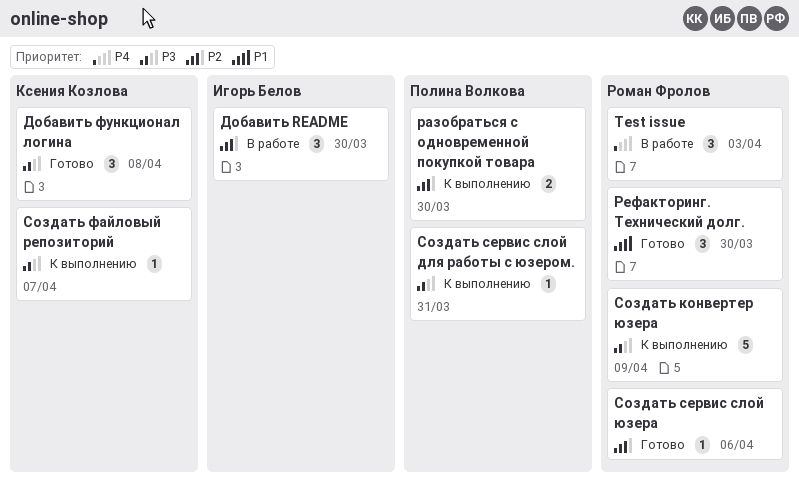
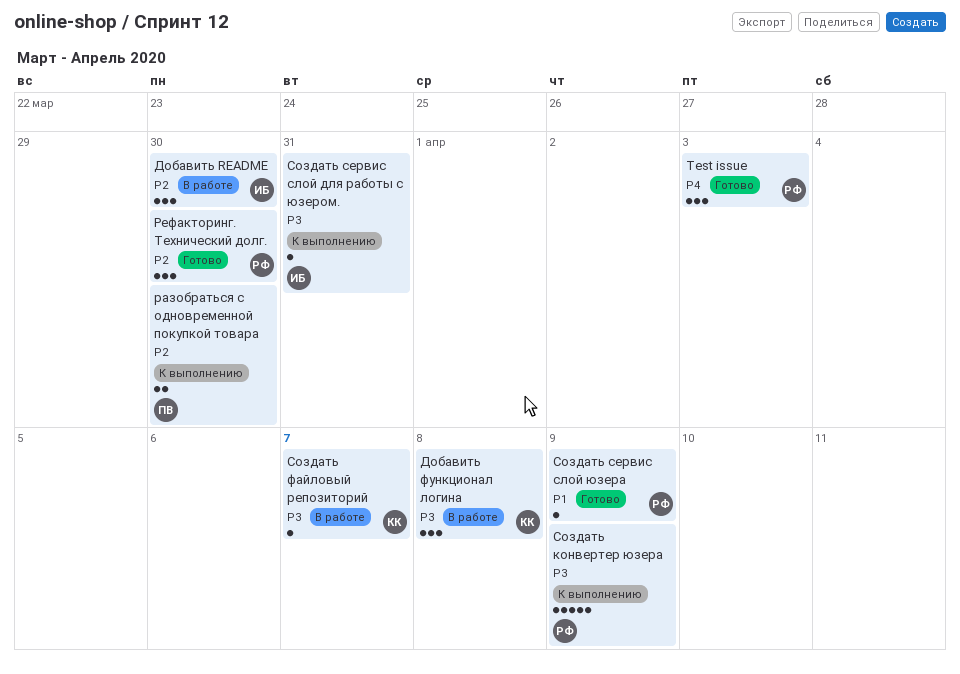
Test issue, status: В работе -> Готово
Добавить функционал логина, status: Готово -> В работе
Рефакторинг. Технический долг., priority: P1 -> P2
Создать сервис слой для работы с юзером., owner: Полина Волкова -> Игорь Белов
Создать сервис слой юзера, priority: P2 -> P1
Создать сервис слой юзера, due: Apr 6 -> Apr 9
Создать файловый репозиторий, status: К выполнению -> В работе

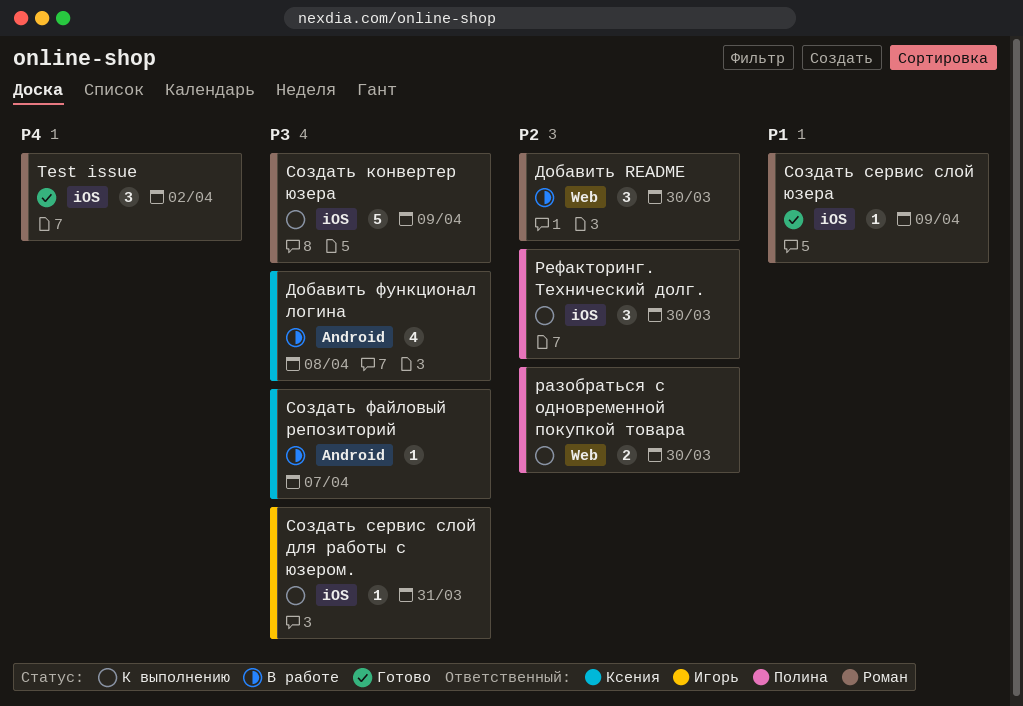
Test issue, due: Apr 3 -> Apr 2
Добавить README, owner: Игорь -> Роман
Добавить функционал логина, estimate: 3 -> 4
Рефакторинг. Технический долг., status: Готово -> К выполнению
Рефакторинг. Технический долг., owner: Роман -> Полина

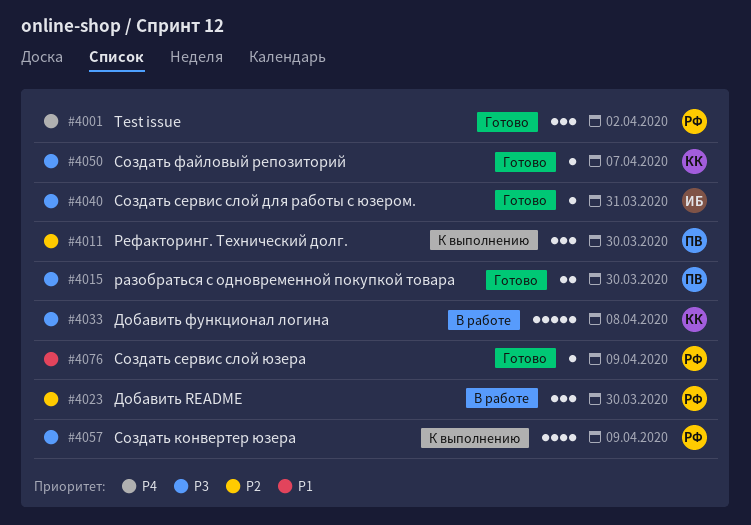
Добавить функционал логина, estimate: 4 -> 5
разобраться с одновременной покупкой товара, status: К выполнению -> Готово
разобраться с одновременной покупкой товара, priority: P2 -> P3
Создать конвертер юзера, estimate: 5 -> 4
Создать сервис слой для работы с юзером., status: К выполнению -> Готово
Создать файловый репозиторий, status: В работе -> Готово

